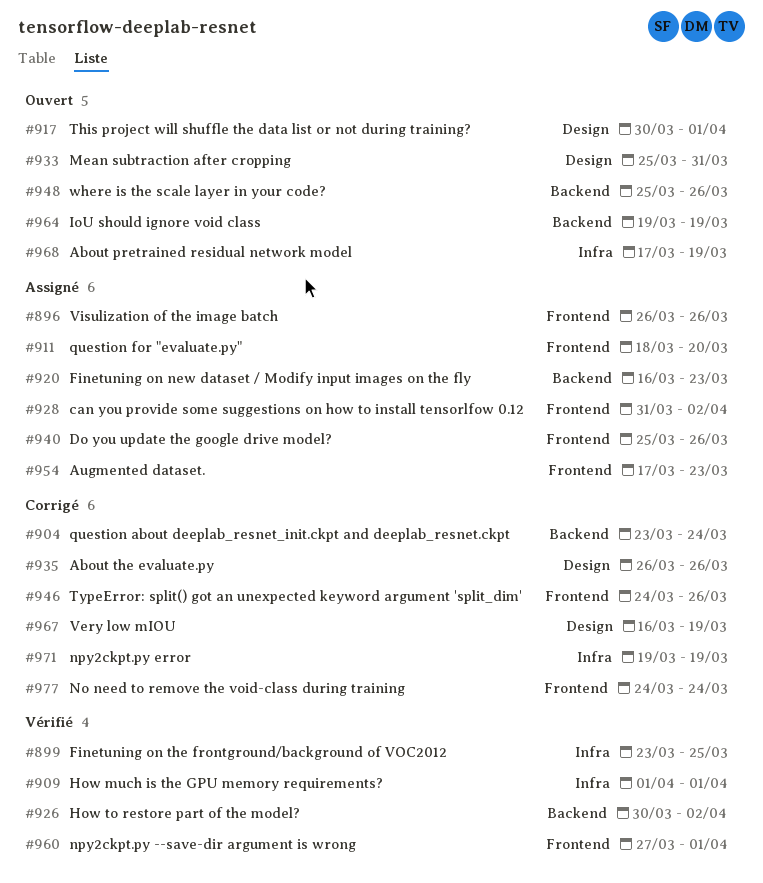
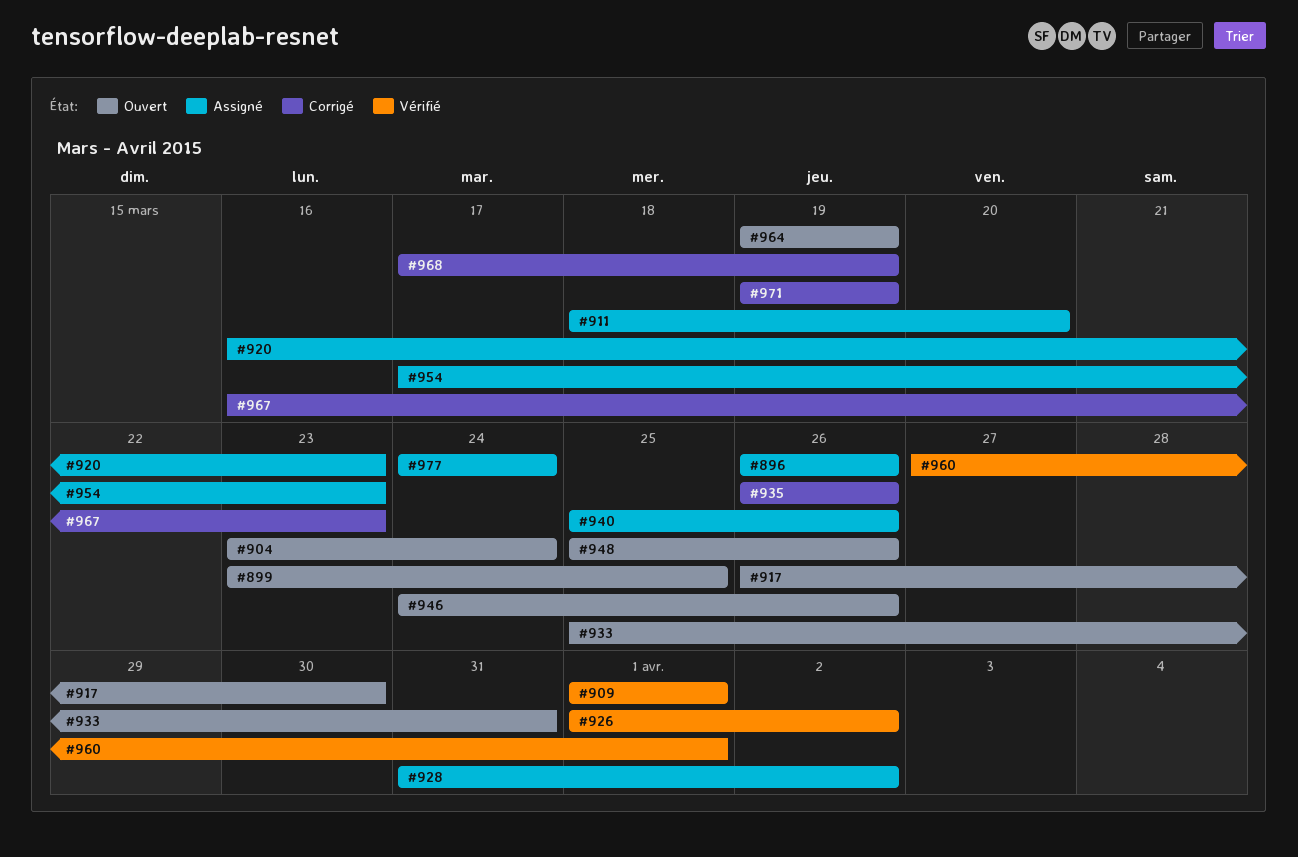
#899, status: Vérifié -> Ouvert
#904, status: Corrigé -> Ouvert
#917, start: Mar 30 -> Mar 26
#917, due: Apr 1 -> Mar 30
#926, start: Mar 30 -> Apr 1
#946, status: Corrigé -> Ouvert
#967, due: Mar 19 -> Mar 23
#968, status: Ouvert -> Corrigé
#977, status: Corrigé -> Assigné

